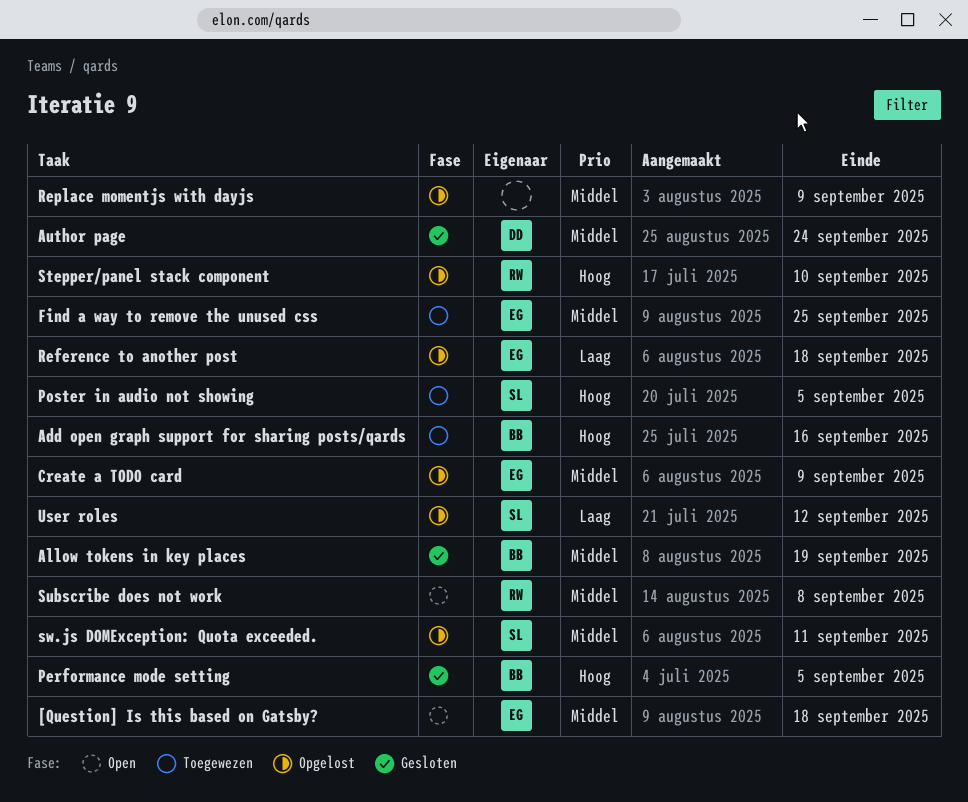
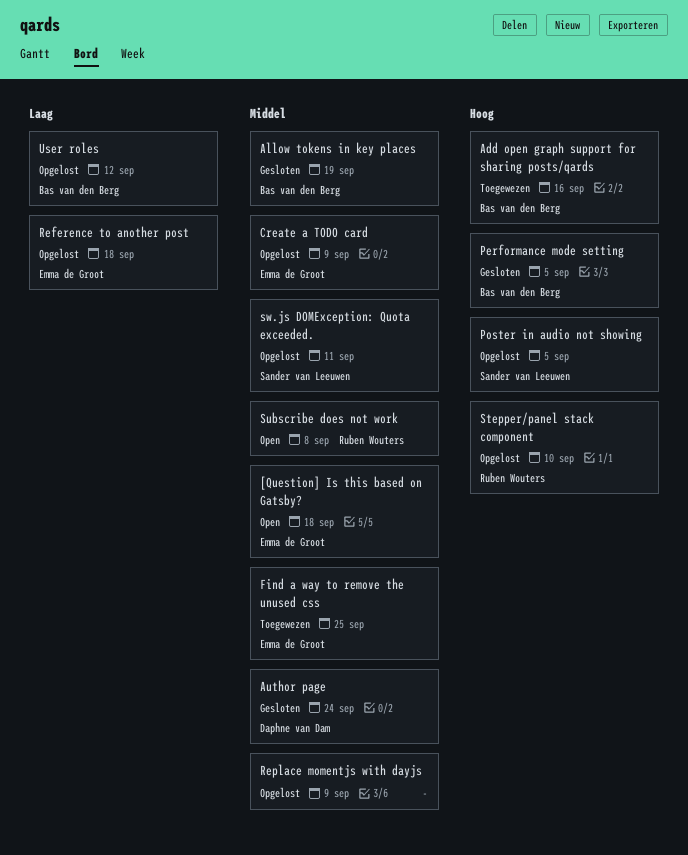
Poster in audio not showing, status: Toegewezen -> Opgelost
User roles, owner: Sander van Leeuwen -> Bas van den Berg

